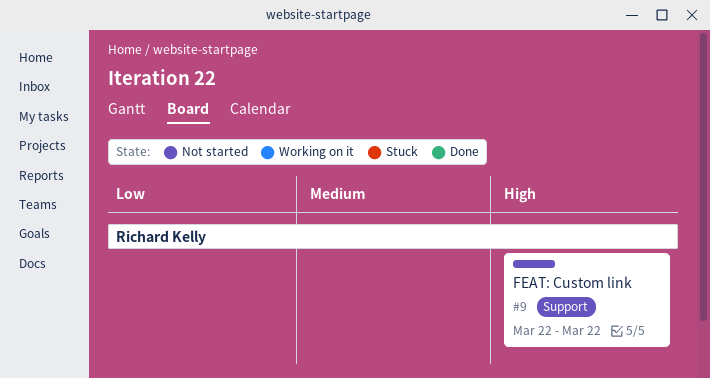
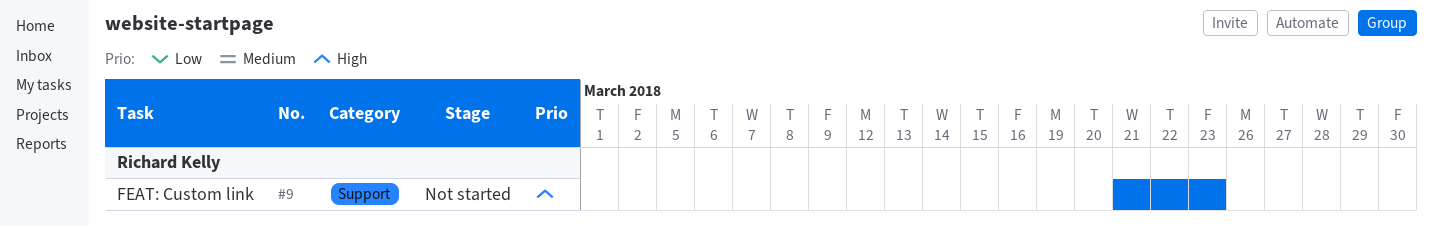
#9, start: Mar 22 -> Mar 21
#9, due: Mar 22 -> Mar 23

